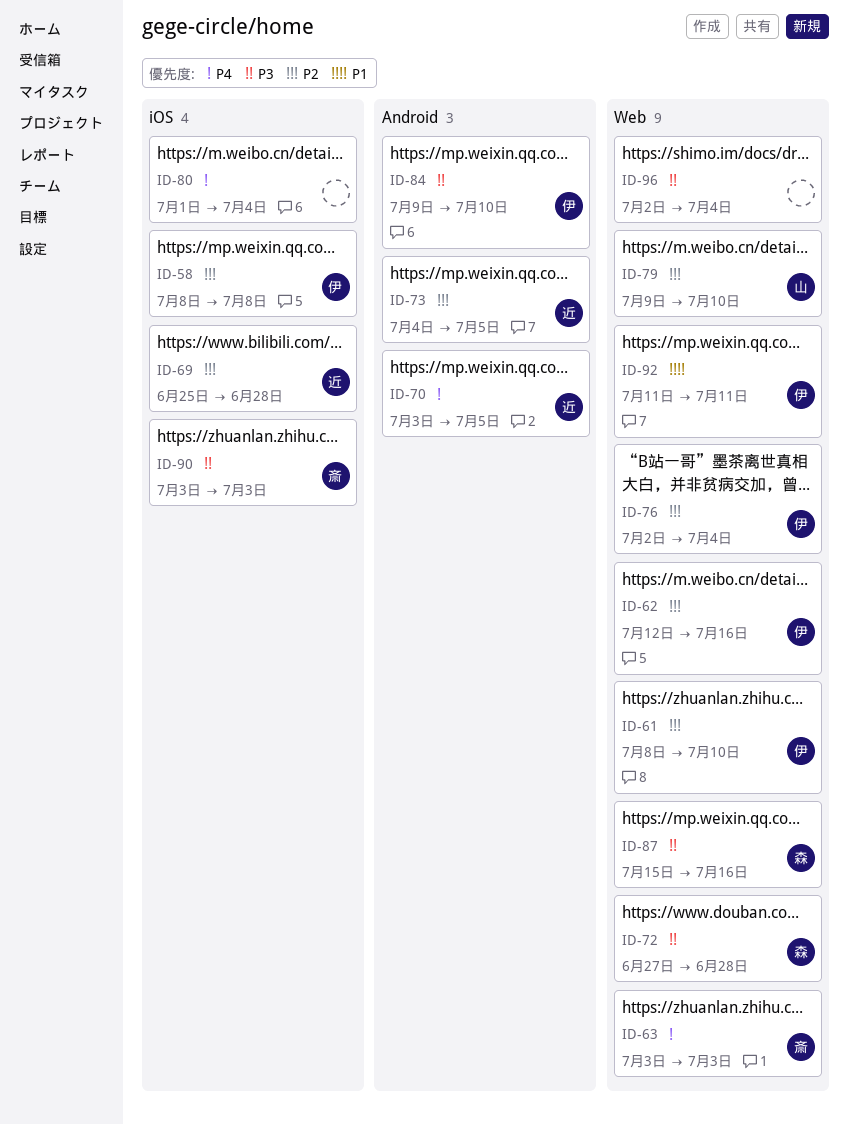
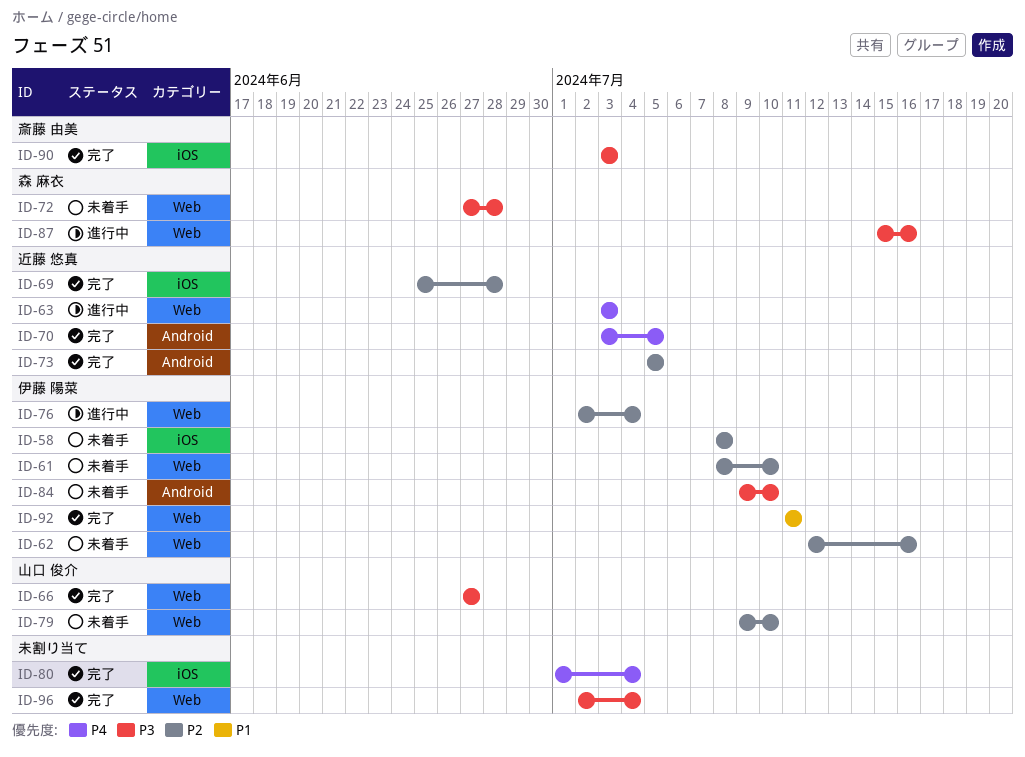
ID-63, owner: 斎藤 由美 -> 近藤 悠真
ID-66: none -> present
ID-73, start: Jul 4 -> Jul 5

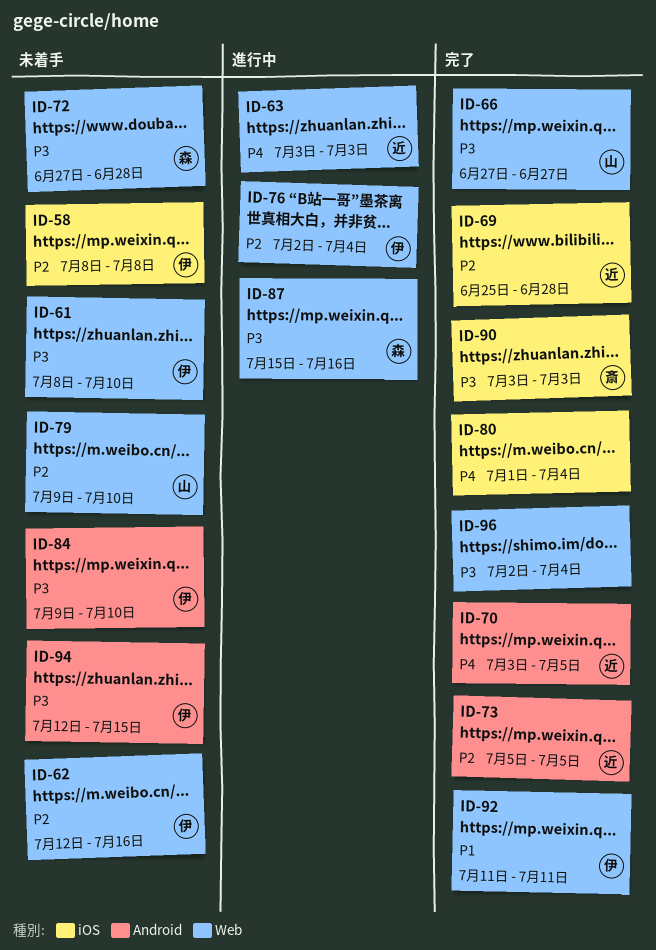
ID-61, priority: P2 -> P3
ID-94: none -> present

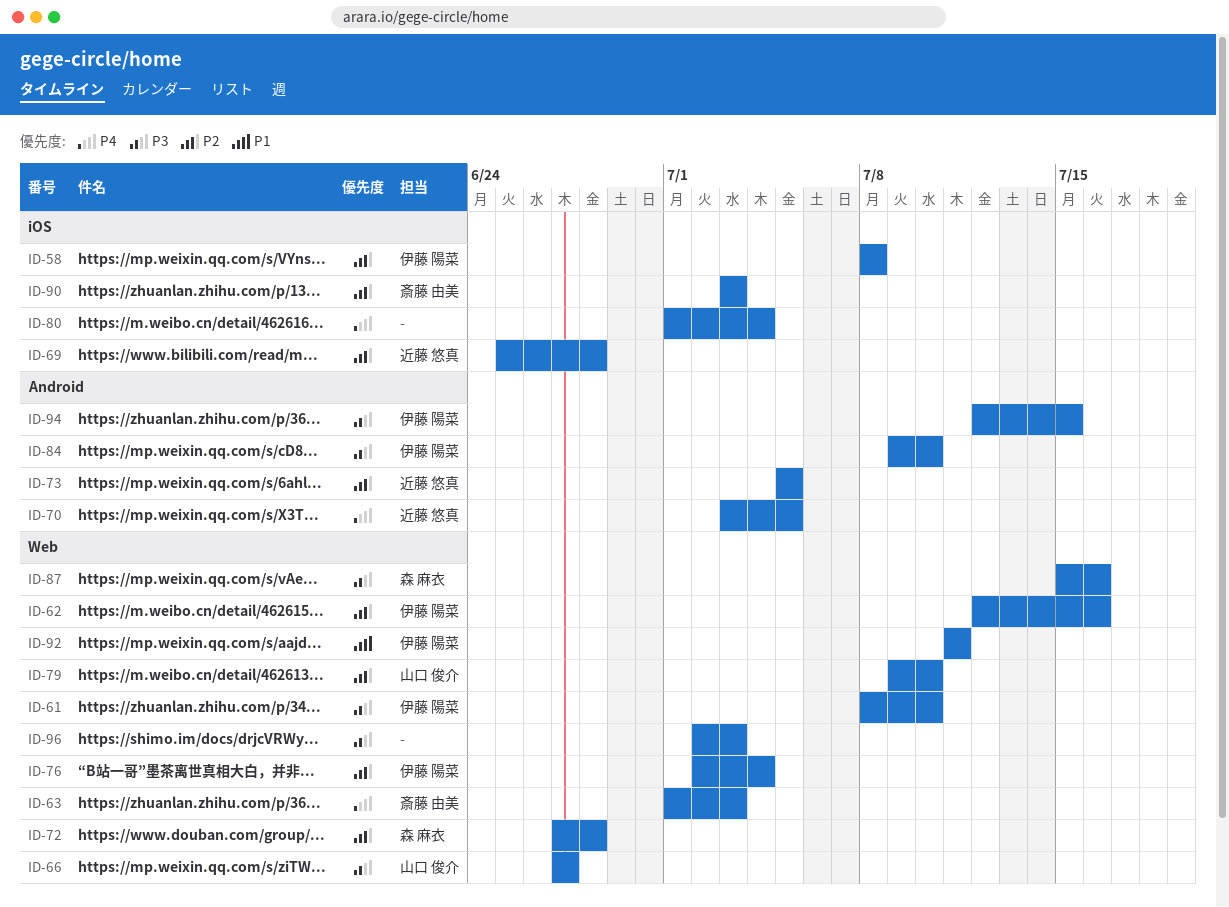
ID-63, owner: 近藤 悠真 -> 斎藤 由美
ID-63, start: Jul 3 -> Jul 1
ID-72, priority: P3 -> P2
ID-90, priority: P3 -> P2
ID-96, due: Jul 4 -> Jul 3

